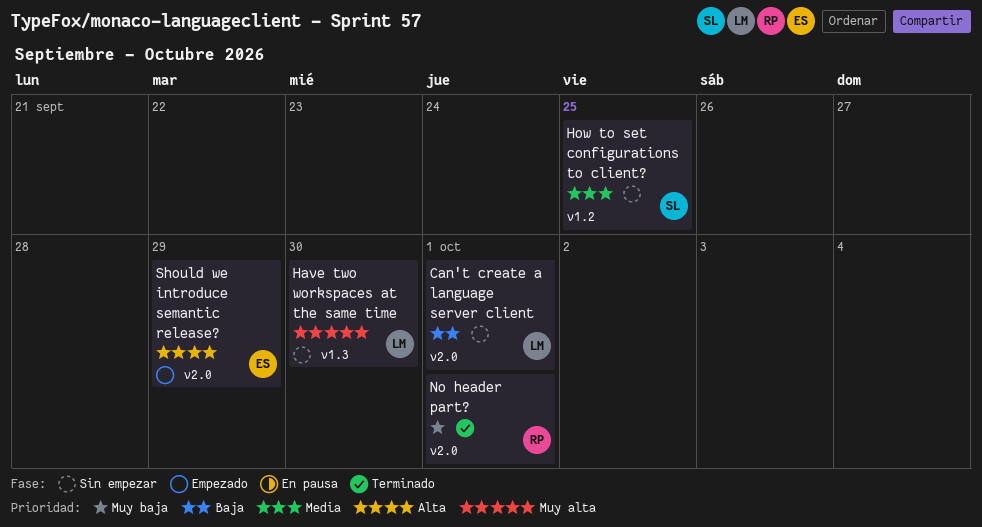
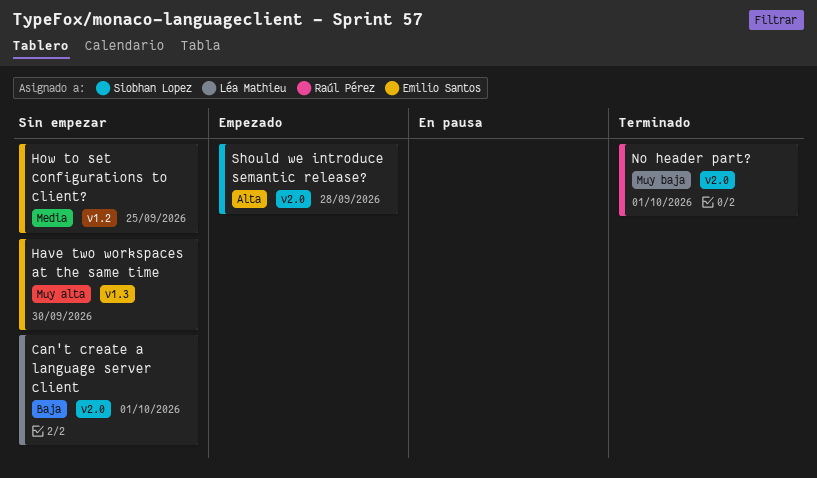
Have two workspaces at the same time, owner: Léa Mathieu -> Emilio Santos
How to set configurations to client?, owner: Siobhan Lopez -> Emilio Santos
Should we introduce semantic release?, owner: Emilio Santos -> Siobhan Lopez
Should we introduce semantic release?, due: Sep 29 -> Sep 28

